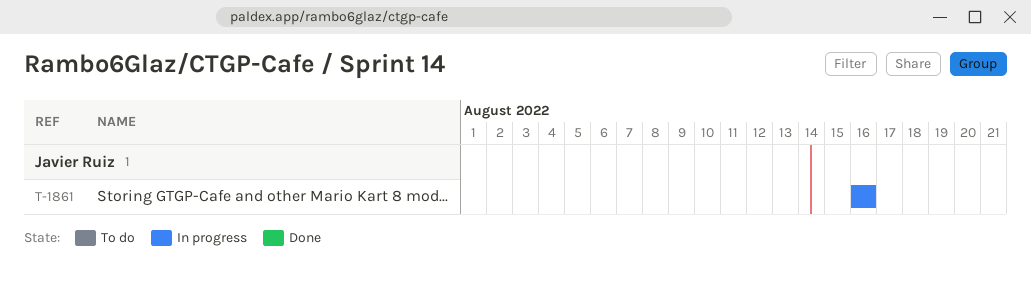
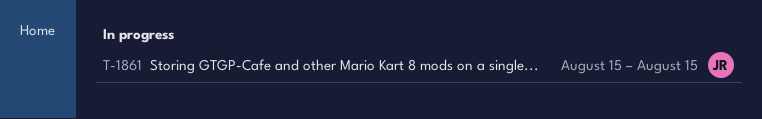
T-1861, start: Aug 16 -> Aug 15
T-1861, due: Aug 16 -> Aug 15

